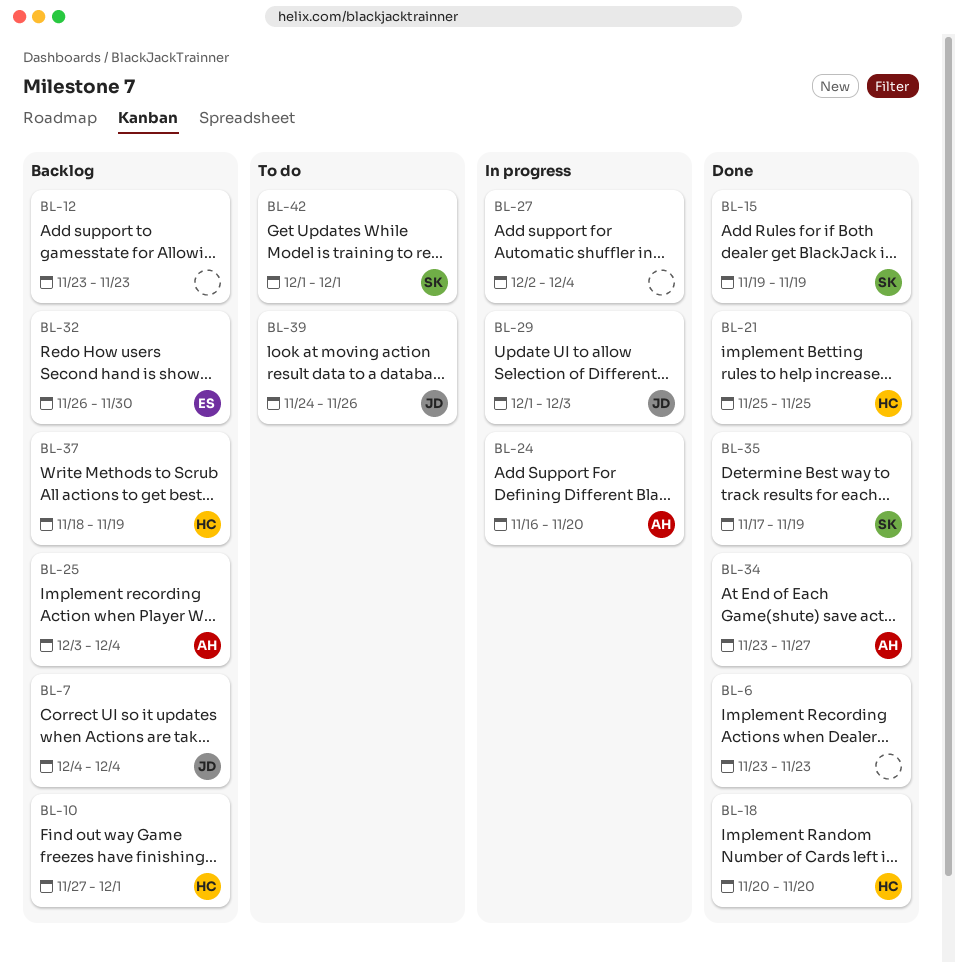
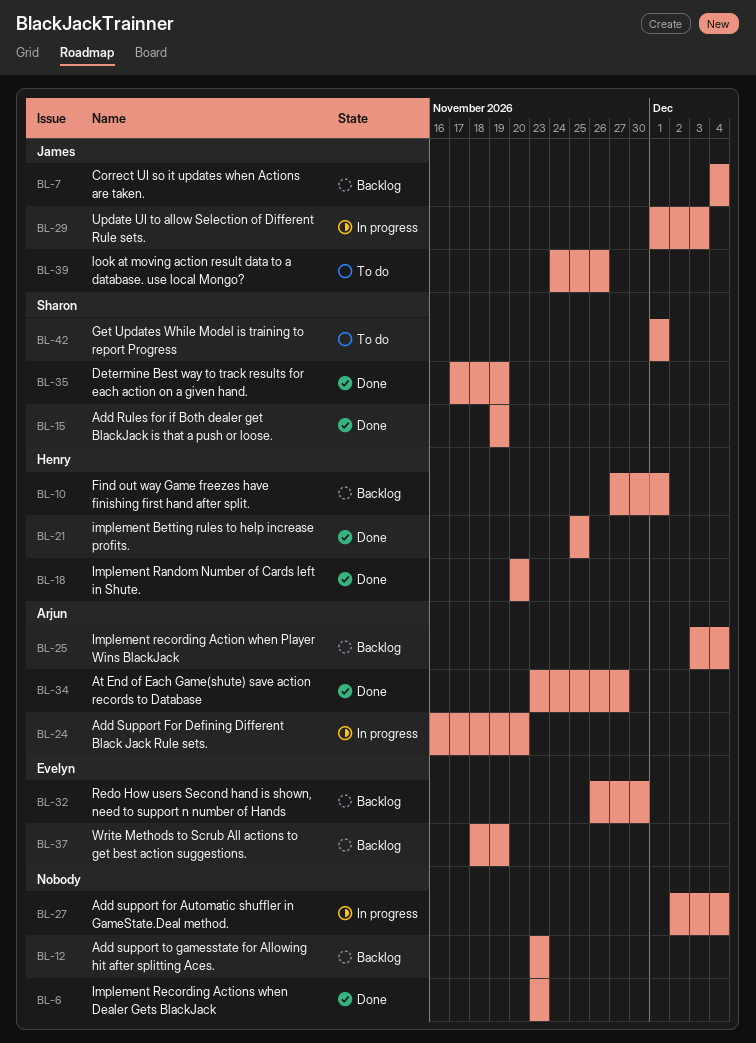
BL-37, owner: Henry -> Evelyn

